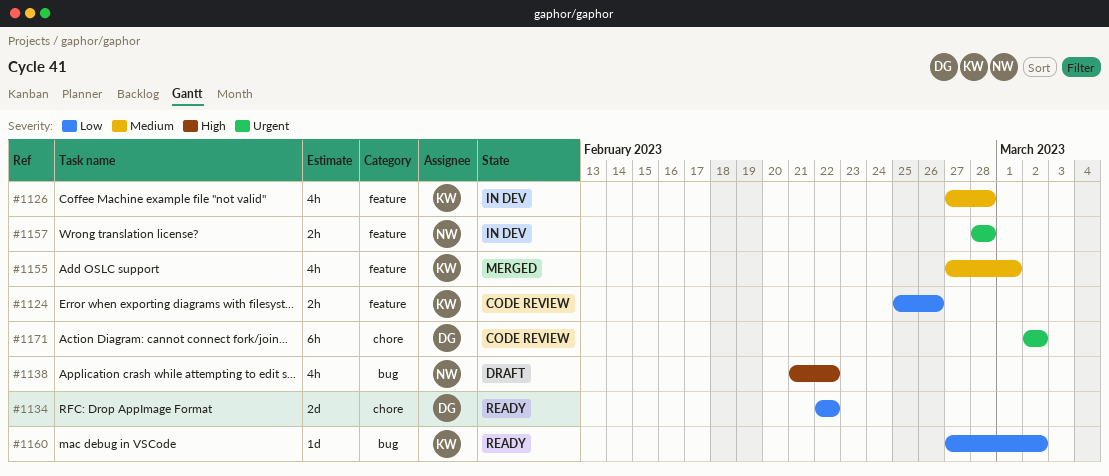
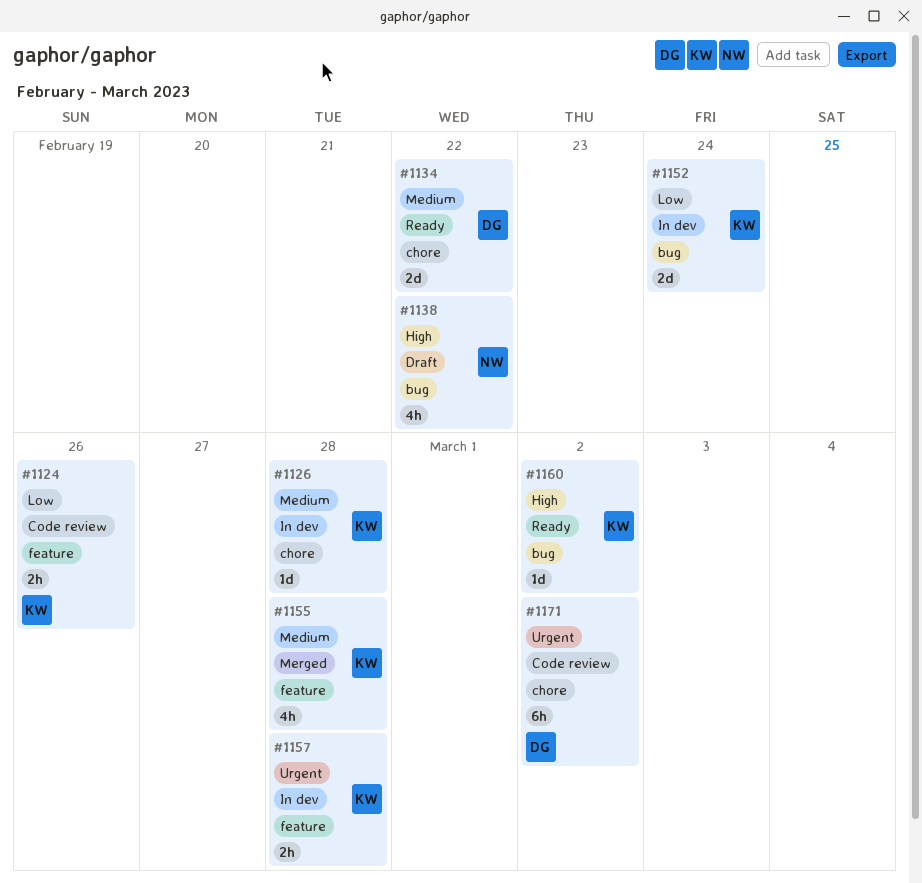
#1126, label: feature -> chore
#1126, estimate: 4h -> 1d
#1134, priority: Low -> Medium
#1152: none -> present
#1155, due: Mar 1 -> Feb 28
#1157, owner: NW -> KW
#1160, priority: Low -> High

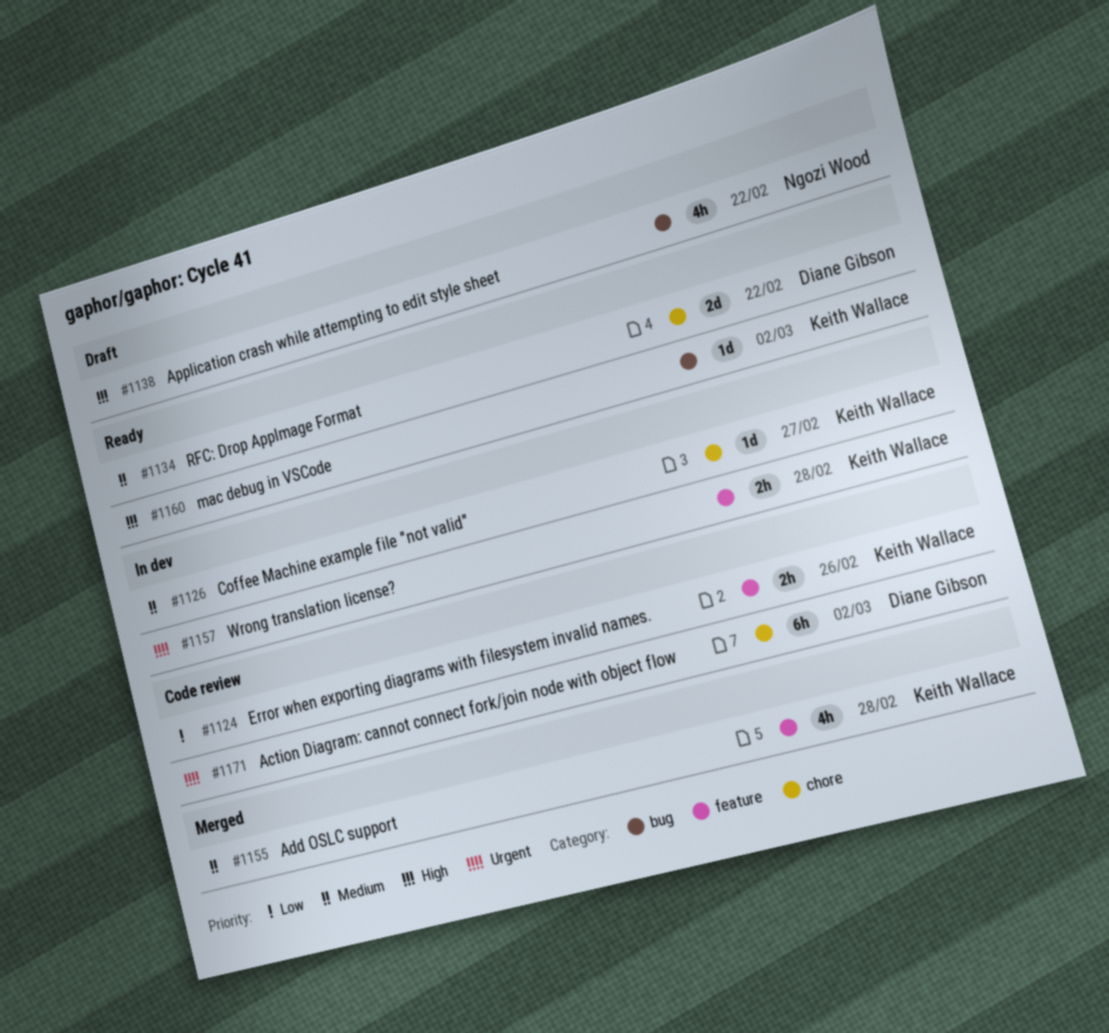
#1126, due: Feb 28 -> Feb 27
#1152: present -> none

